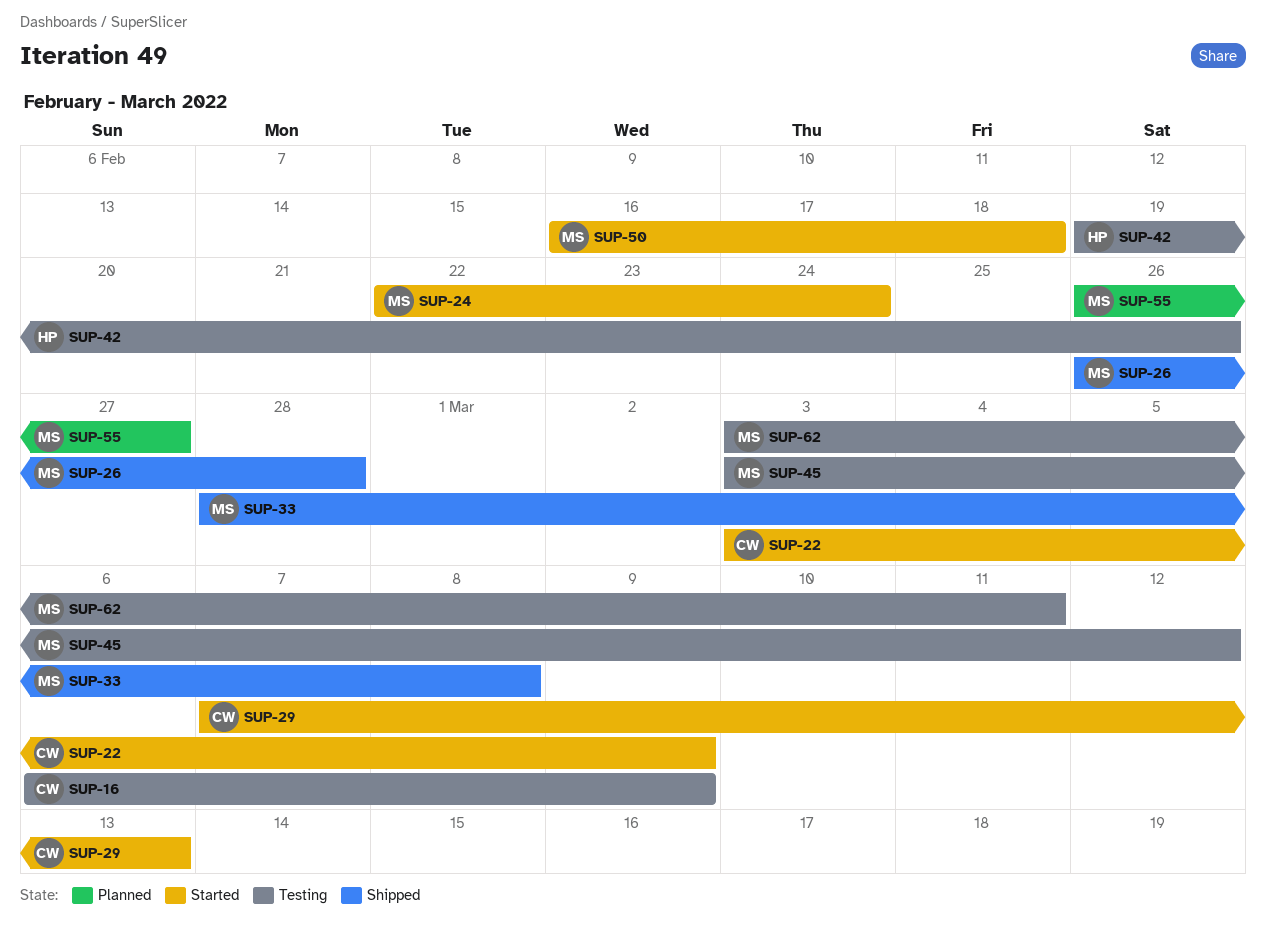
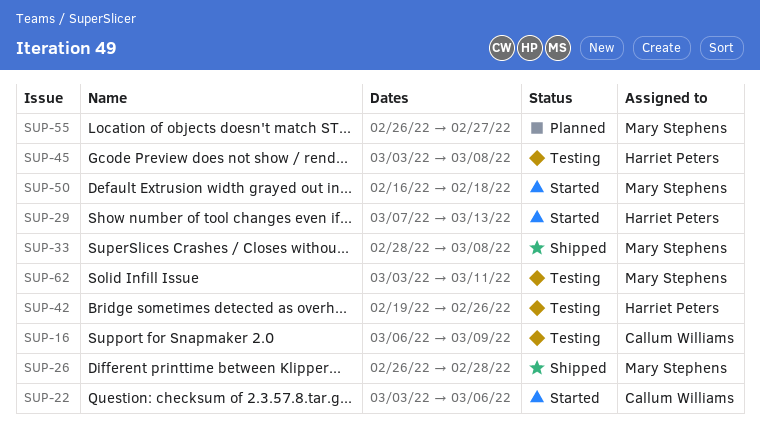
SUP-22, due: Mar 9 -> Mar 6
SUP-24: present -> none
SUP-29, owner: Callum Williams -> Harriet Peters
SUP-45, owner: Mary Stephens -> Harriet Peters
SUP-45, due: Mar 12 -> Mar 8

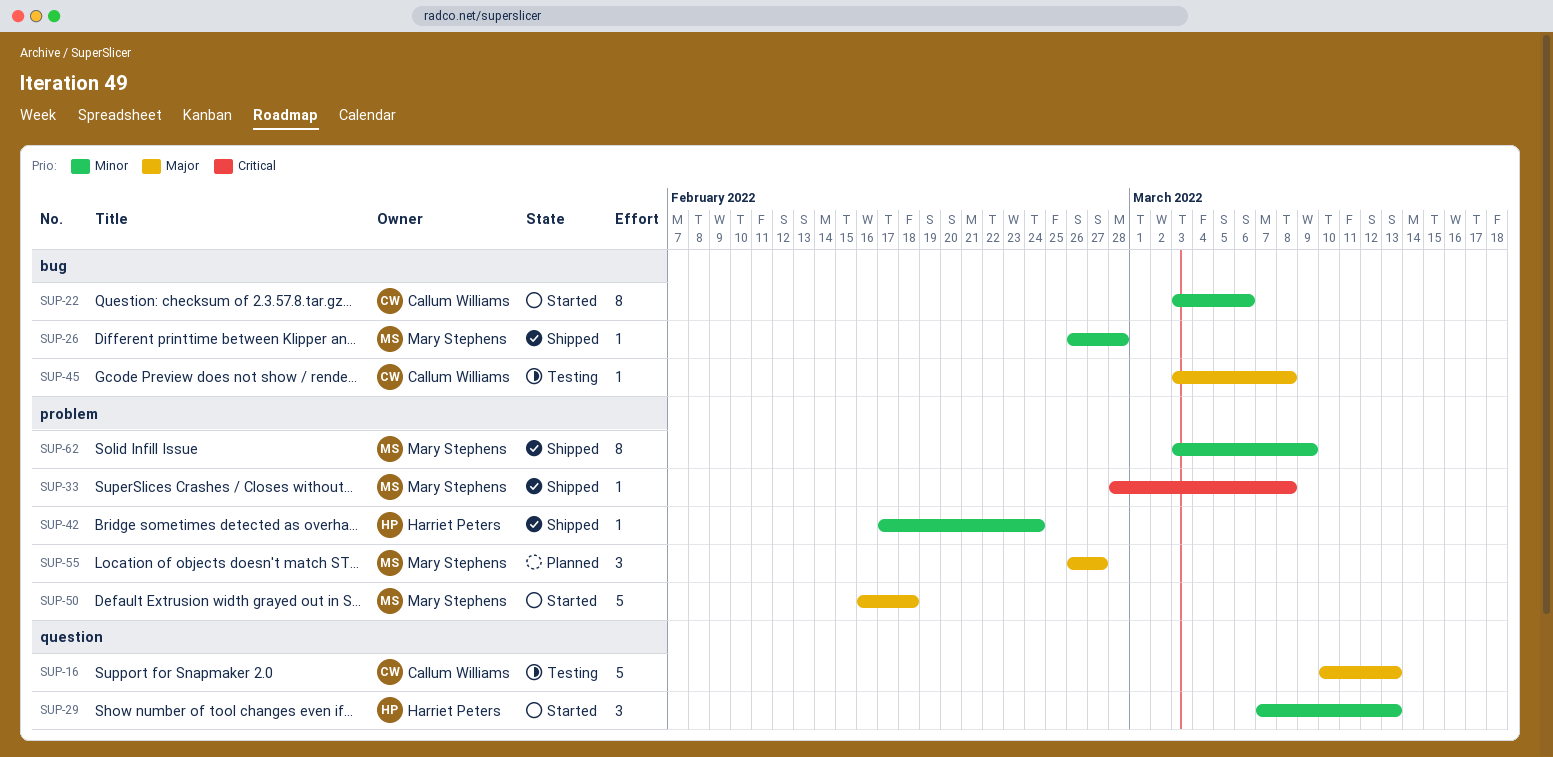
SUP-16, start: Mar 6 -> Mar 10
SUP-16, due: Mar 9 -> Mar 13
SUP-42, status: Testing -> Shipped
SUP-42, start: Feb 19 -> Feb 17
SUP-42, due: Feb 26 -> Feb 24
SUP-45, owner: Harriet Peters -> Callum Williams
SUP-62, status: Testing -> Shipped
SUP-62, due: Mar 11 -> Mar 9

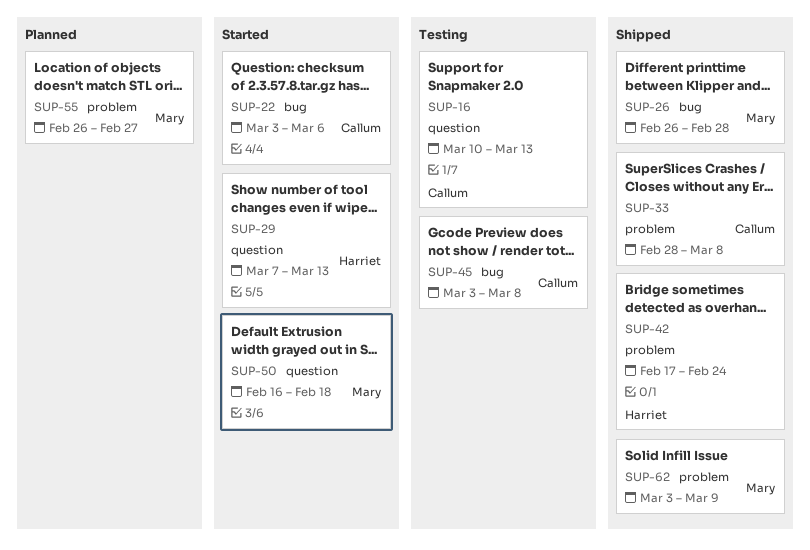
SUP-33, owner: Mary Stephens -> Callum Williams
SUP-50, label: problem -> question

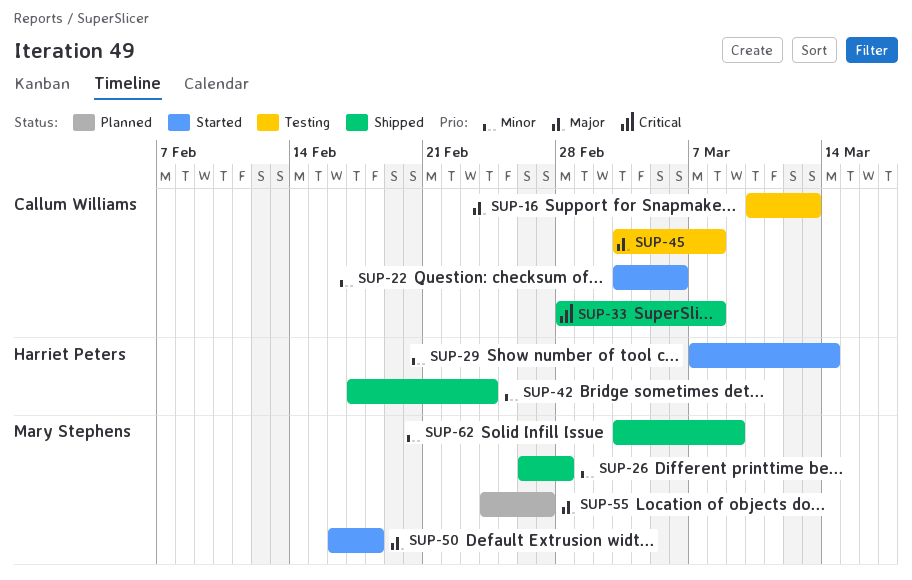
SUP-29, due: Mar 13 -> Mar 14
SUP-55, start: Feb 26 -> Feb 24

